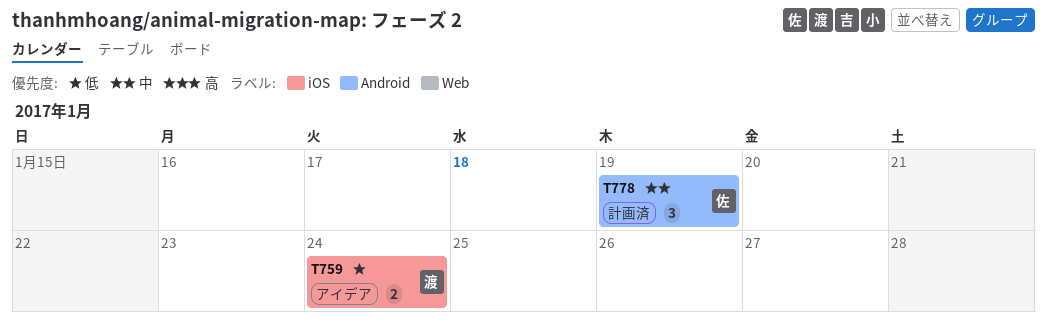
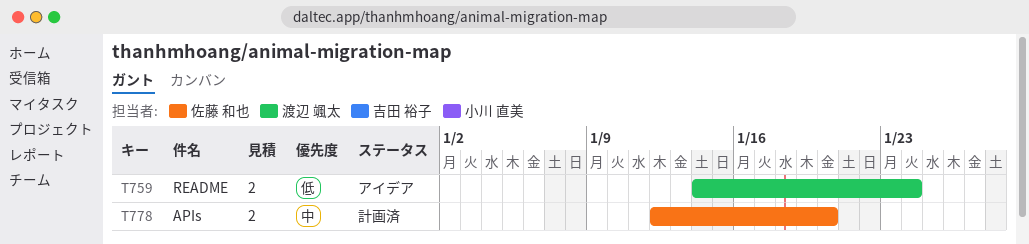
T778, estimate: 3 -> 2
T778, due: Jan 19 -> Jan 20

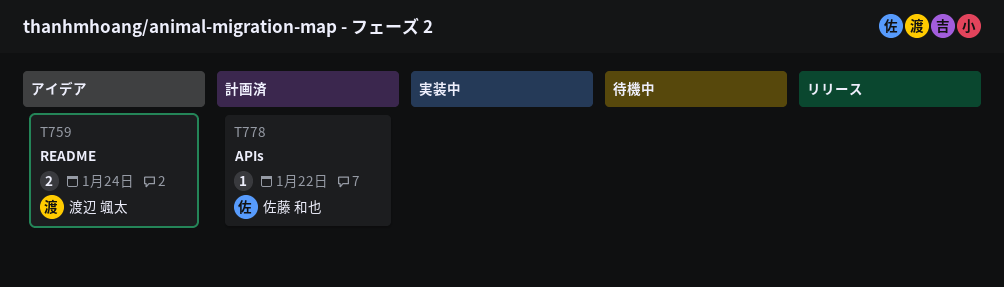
T778, estimate: 2 -> 1
T778, due: Jan 20 -> Jan 22

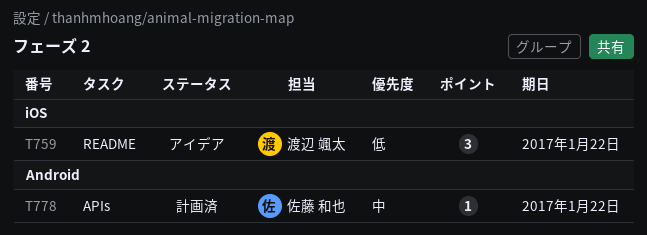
T759, estimate: 2 -> 3
T759, due: Jan 24 -> Jan 22

